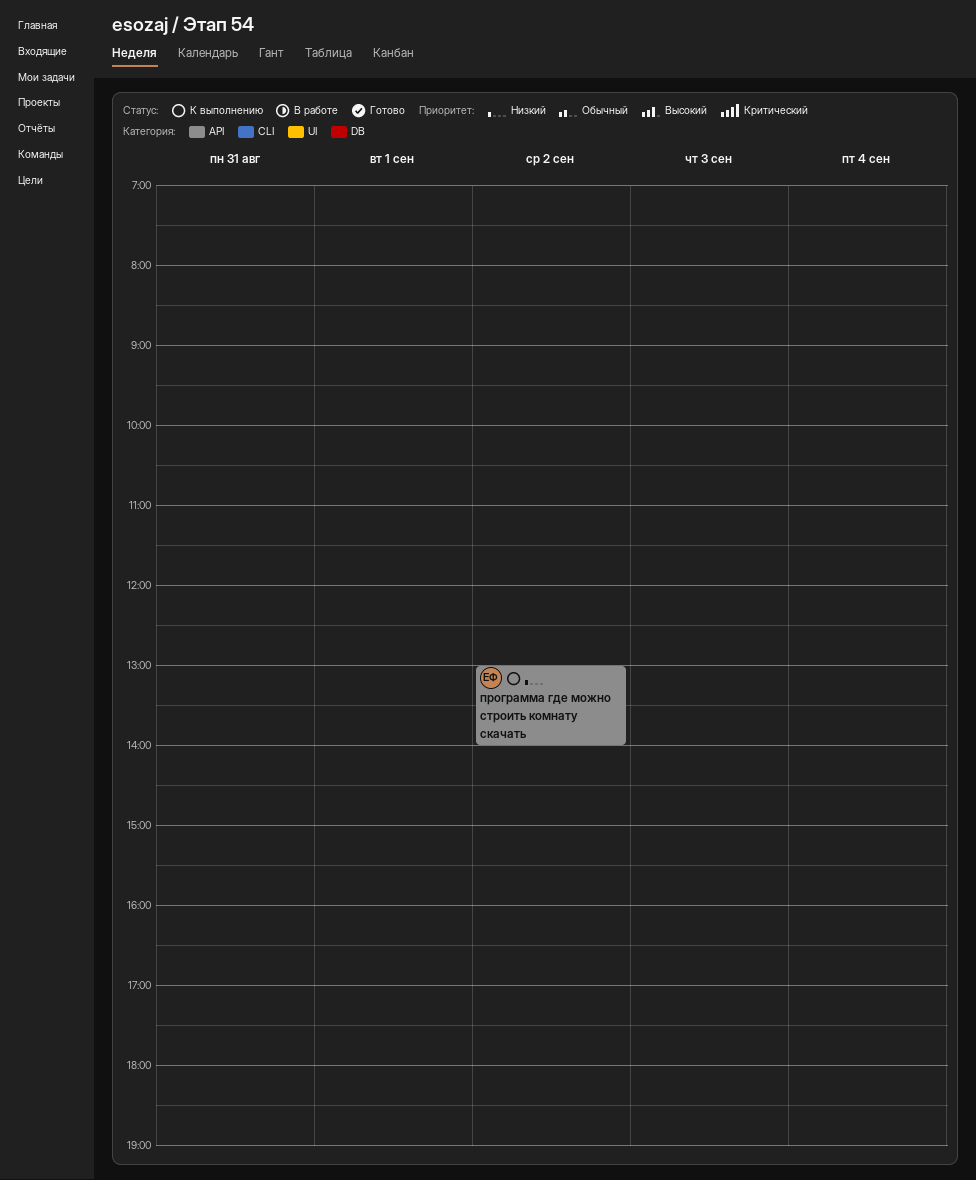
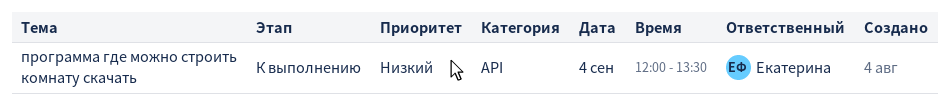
программа где можно строить комнату скачать, day: Sep 2 -> Sep 4
программа где можно строить комнату скачать, begins: 13:00 -> 12:00
программа где можно строить комнату скачать, ends: 14:00 -> 13:30

